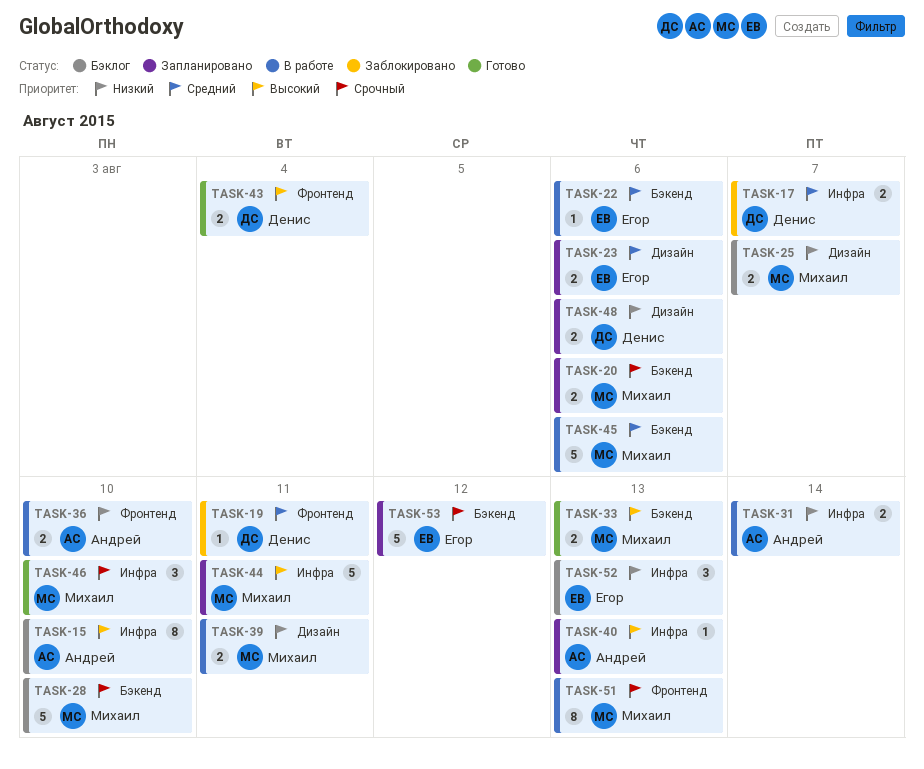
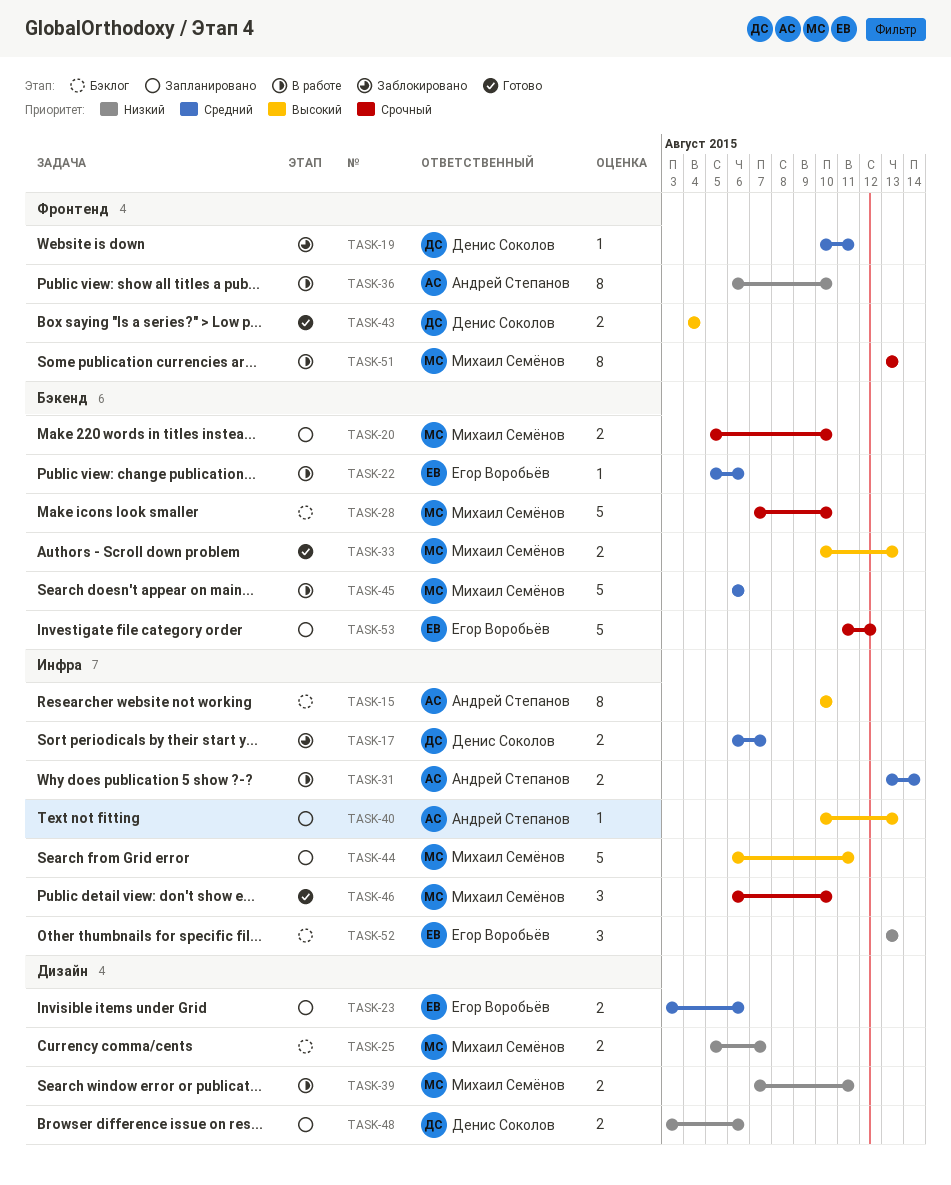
TASK-20, due: Aug 6 -> Aug 10
TASK-31, priority: Низкий -> Средний
TASK-36, estimate: 2 -> 8

